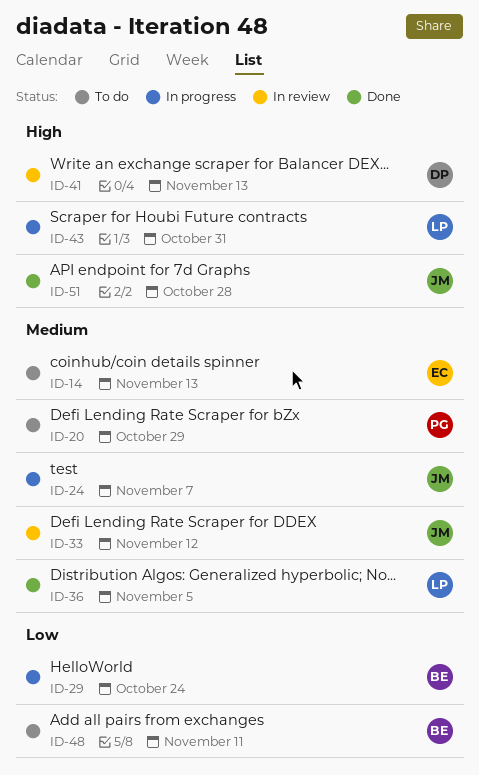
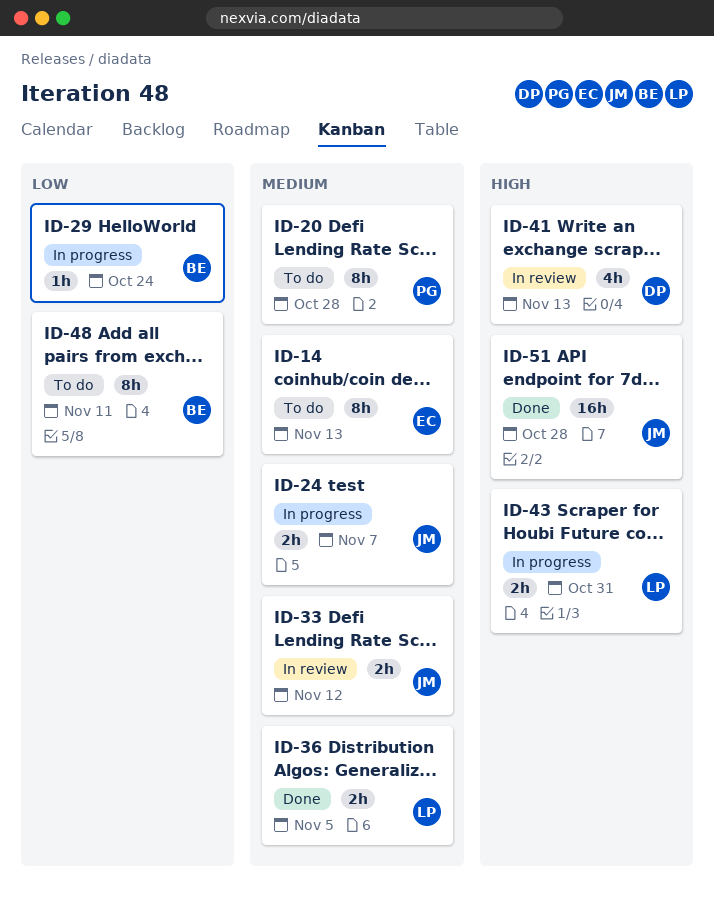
ID-20, due: Oct 29 -> Oct 28

